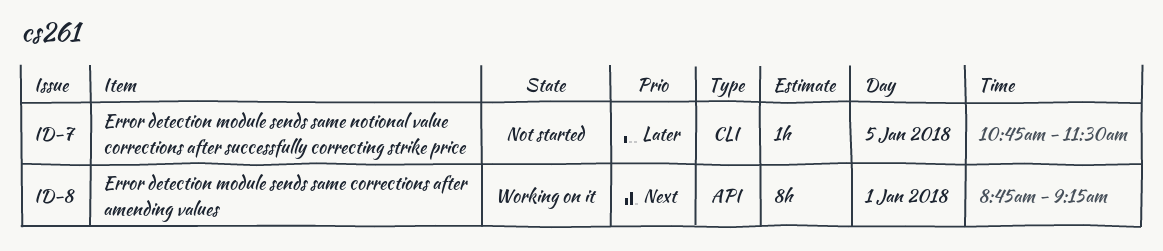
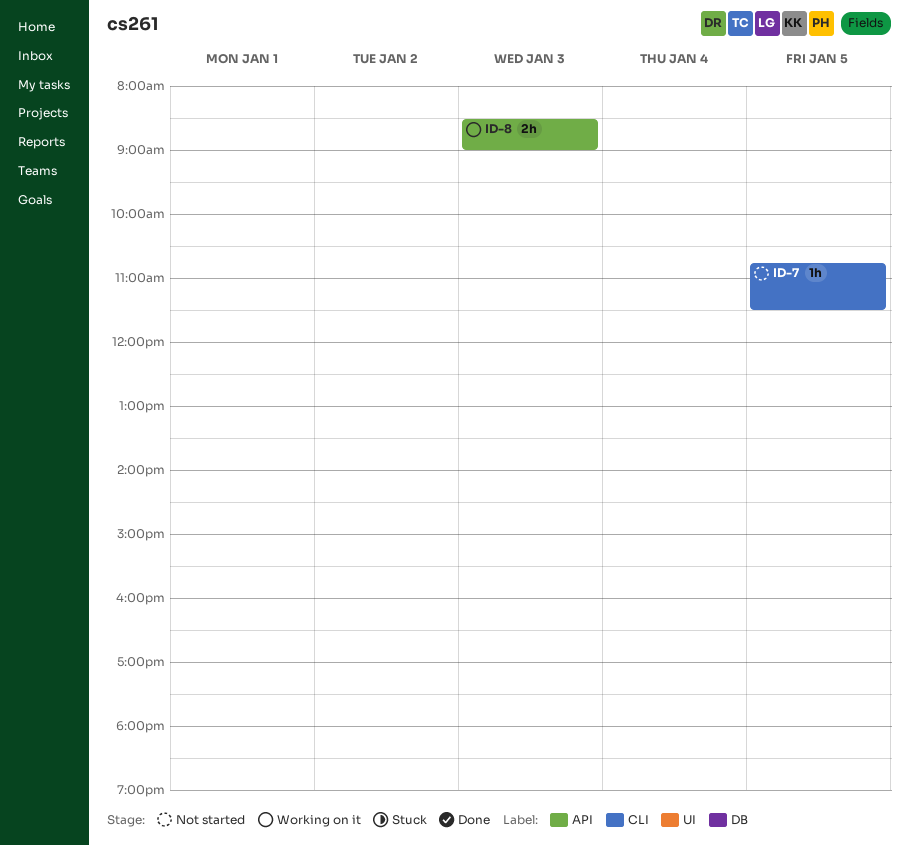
ID-8, estimate: 8h -> 2h
ID-8, day: Jan 1 -> Jan 3
ID-8, begins: 08:45 -> 08:30
ID-8, ends: 09:15 -> 09:00

